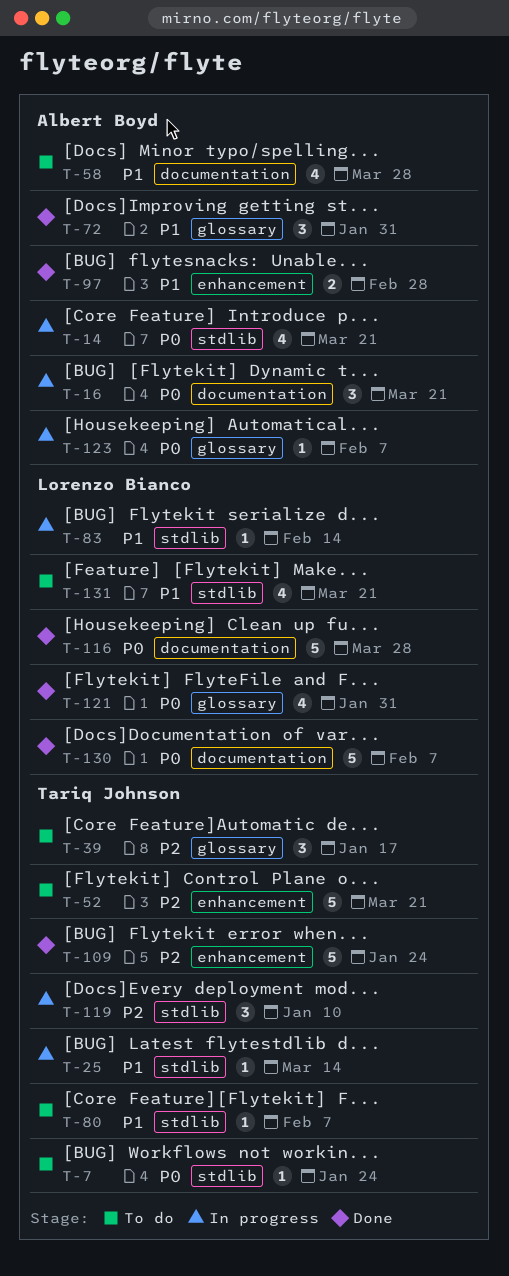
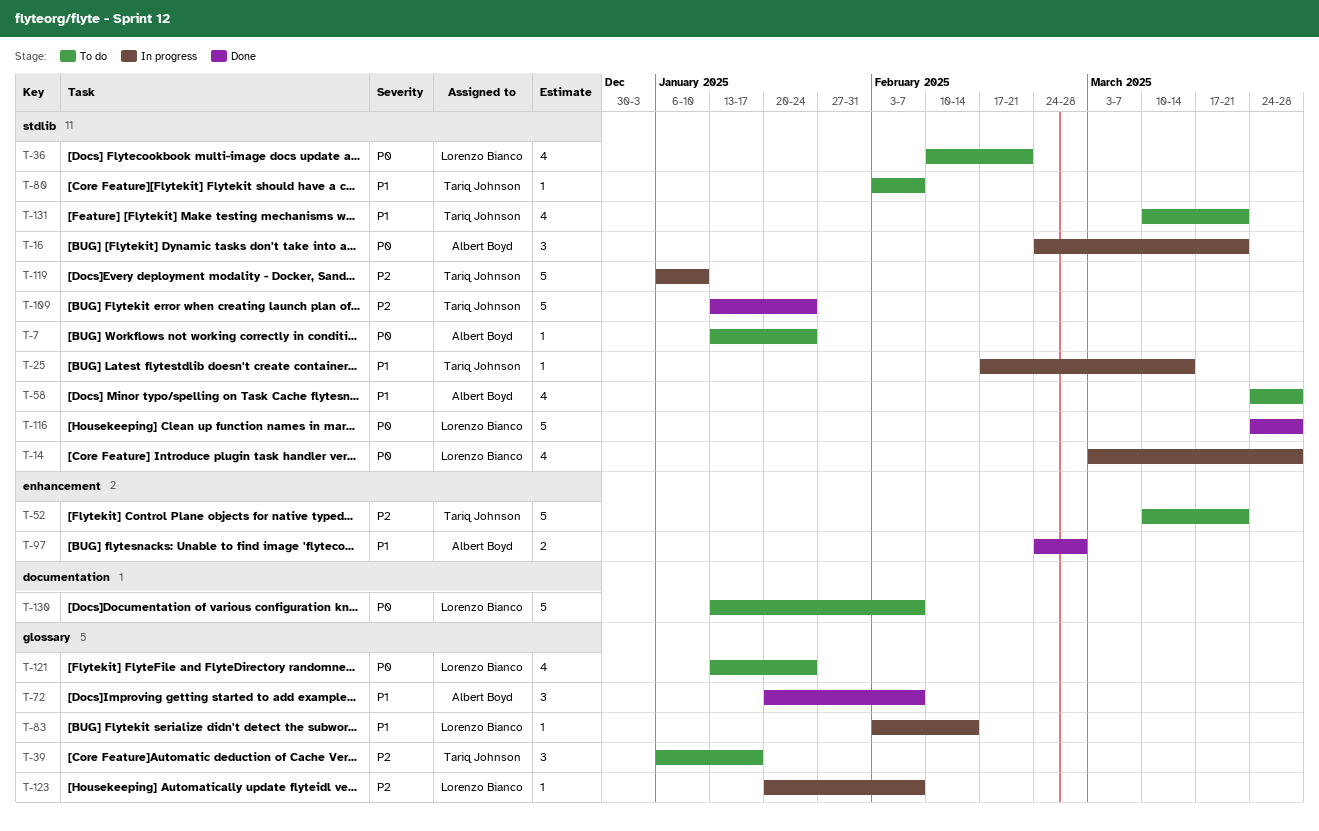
T-7, owner: Tariq Johnson -> Albert Boyd
T-14, owner: Albert Boyd -> Lorenzo Bianco
T-14, due: Mar 21 -> Mar 28
T-16, label: documentation -> stdlib
T-36: none -> present
T-58, label: documentation -> stdlib
T-72, due: Jan 31 -> Feb 7
T-83, label: stdlib -> glossary
T-109, label: enhancement -> stdlib
T-116, label: documentation -> stdlib
T-119, estimate: 3 -> 5
T-121, status: Done -> To do
T-121, due: Jan 31 -> Jan 24
T-123, owner: Albert Boyd -> Lorenzo Bianco
T-123, priority: P0 -> P2
T-130, status: Done -> To do
T-131, owner: Lorenzo Bianco -> Tariq Johnson

